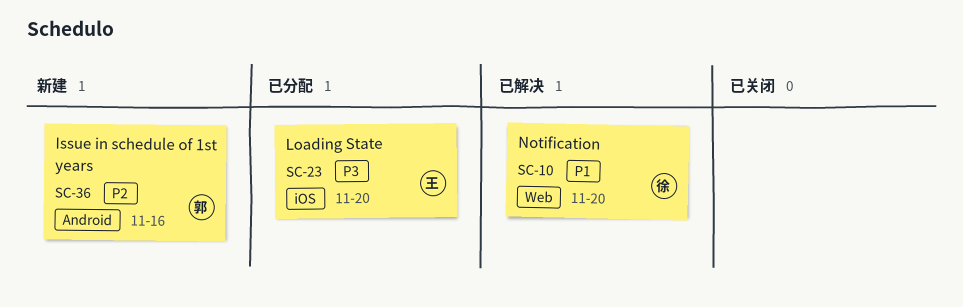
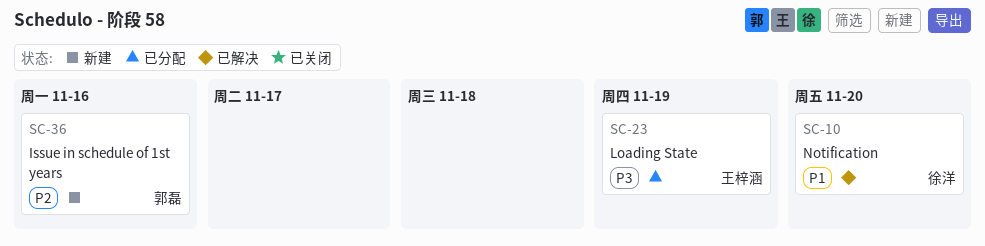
SC-23, due: Nov 20 -> Nov 19

